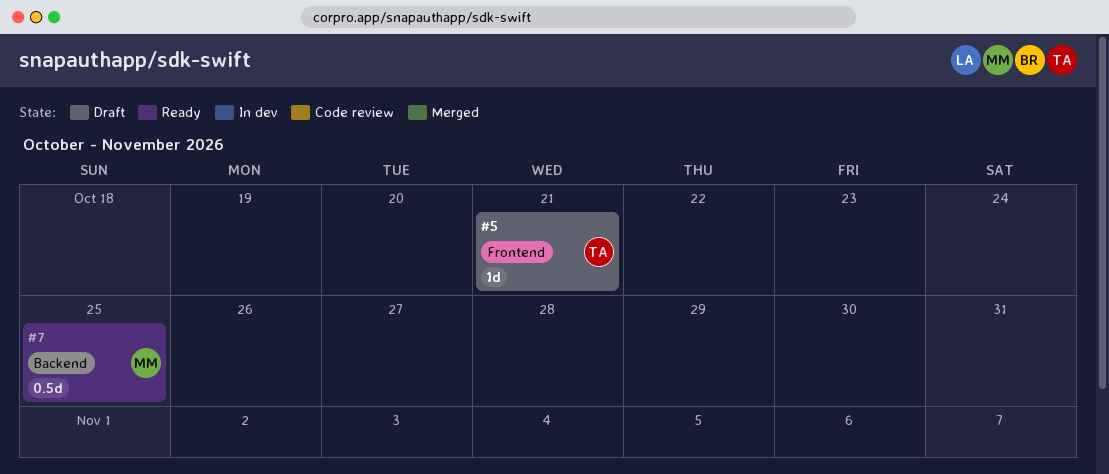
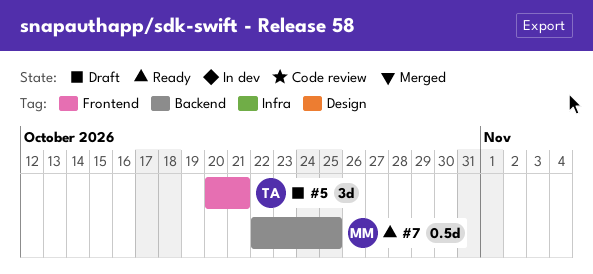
#5, estimate: 1d -> 3d

